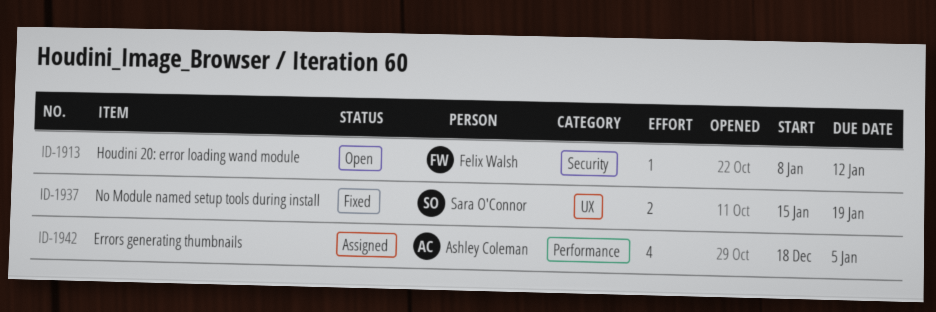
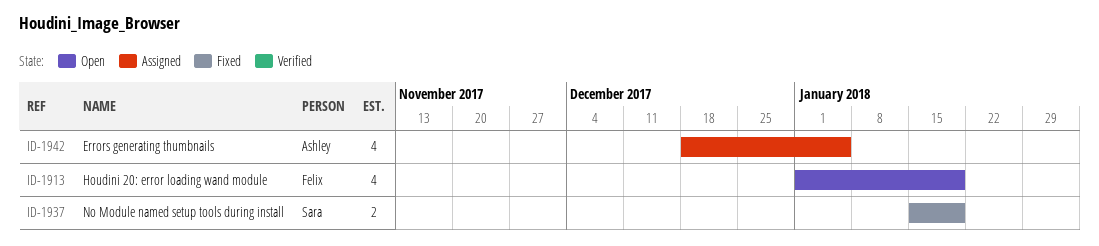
ID-1913, estimate: 1 -> 4
ID-1913, start: Jan 8 -> Jan 1
ID-1913, due: Jan 12 -> Jan 19

